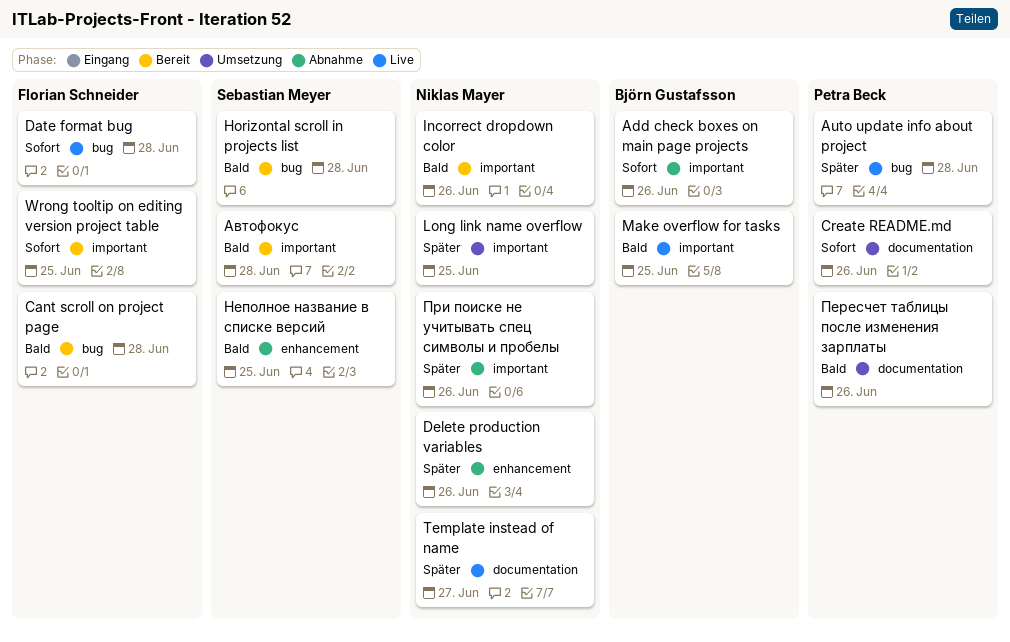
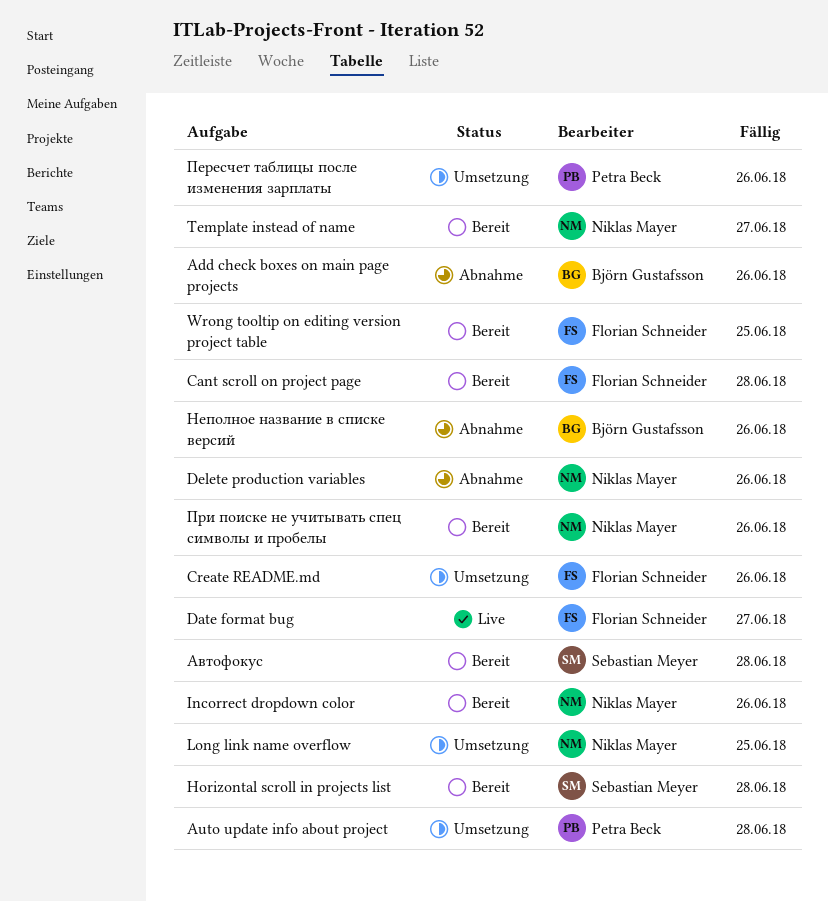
Auto update info about project, status: Live -> Umsetzung
Create README.md, owner: Petra Beck -> Florian Schneider
Date format bug, due: Jun 28 -> Jun 27
Make overflow for tasks: present -> none
Template instead of name, status: Live -> Bereit
Неполное название в списке версий, owner: Sebastian Meyer -> Björn Gustafsson
Неполное название в списке версий, due: Jun 25 -> Jun 26
При поиске не учитывать спец символы и пробелы, status: Abnahme -> Bereit

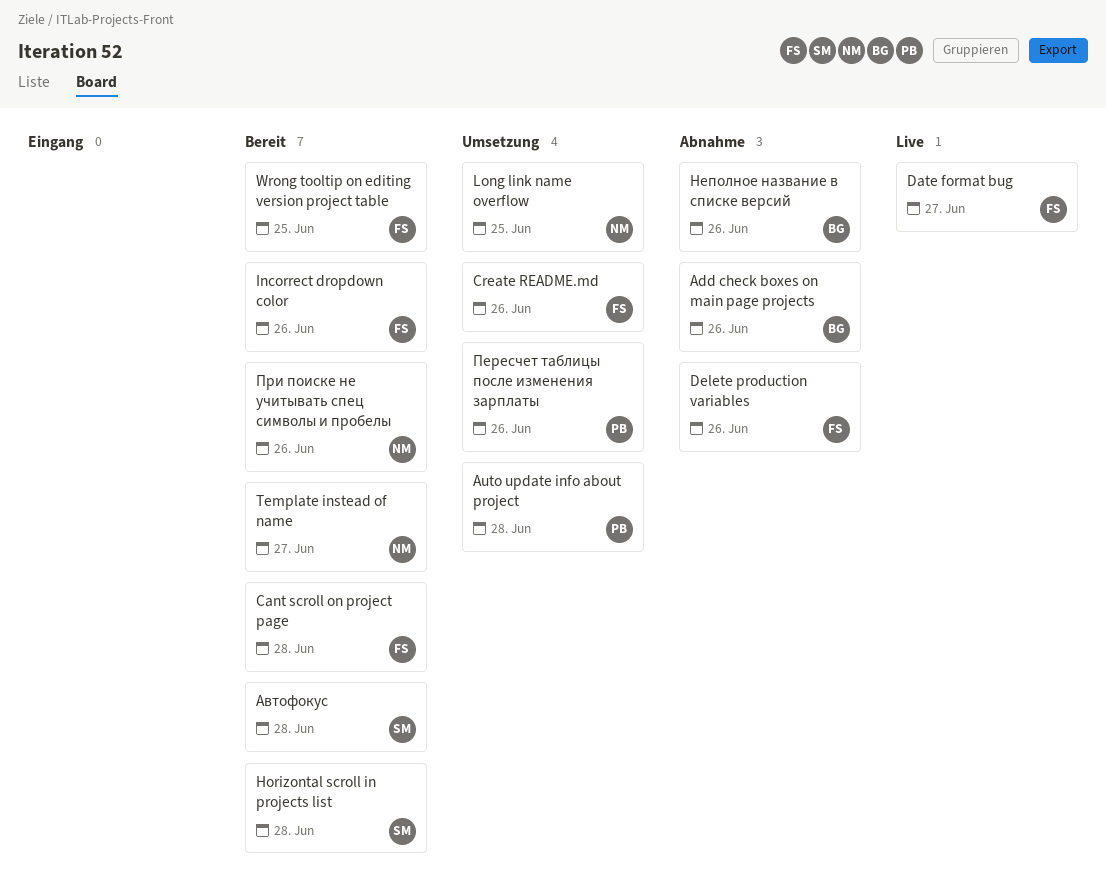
Delete production variables, owner: Niklas Mayer -> Florian Schneider
Incorrect dropdown color, owner: Niklas Mayer -> Florian Schneider

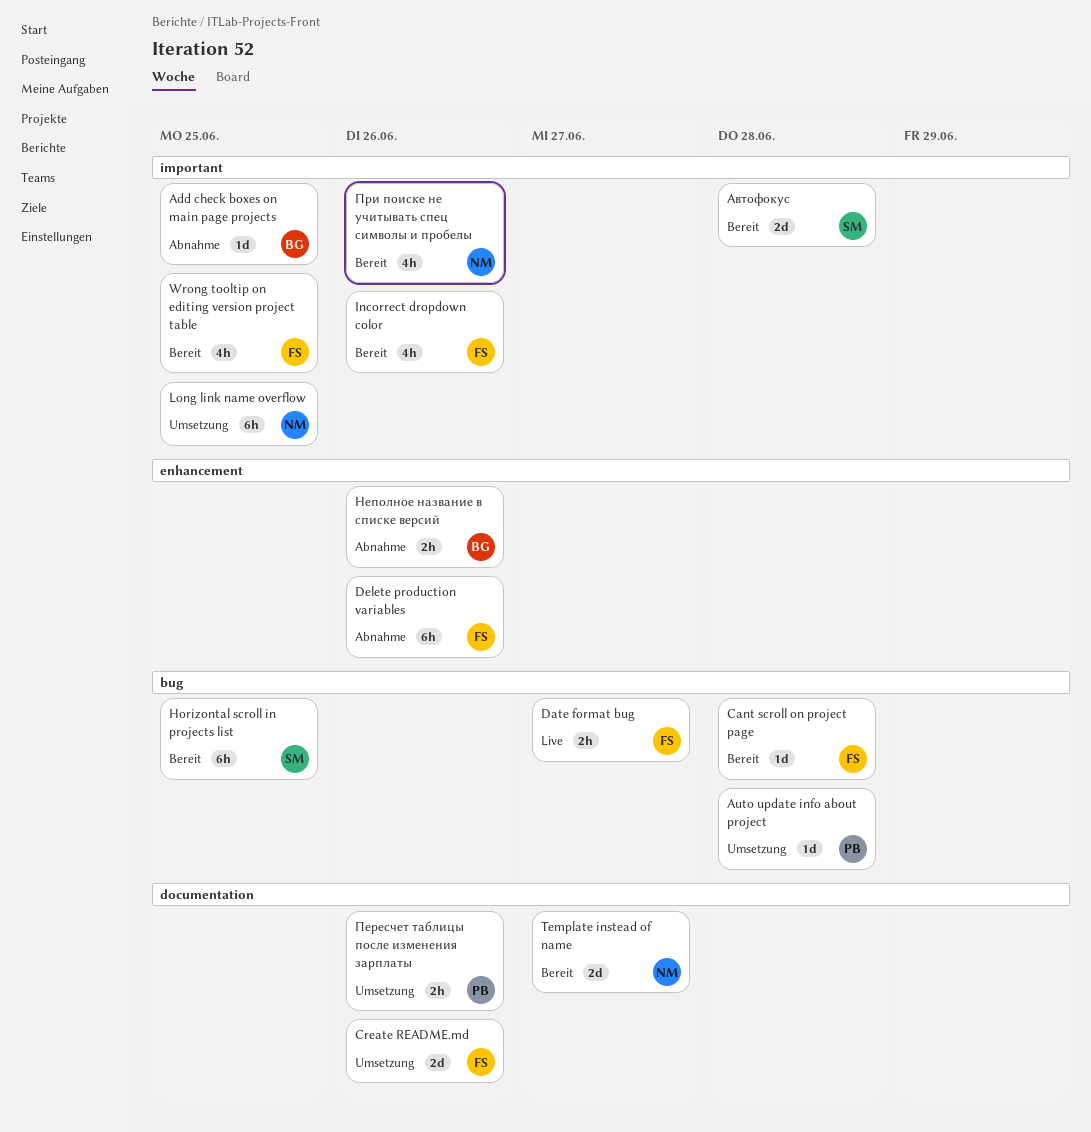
Add check boxes on main page projects, due: Jun 26 -> Jun 25
Horizontal scroll in projects list, due: Jun 28 -> Jun 25

